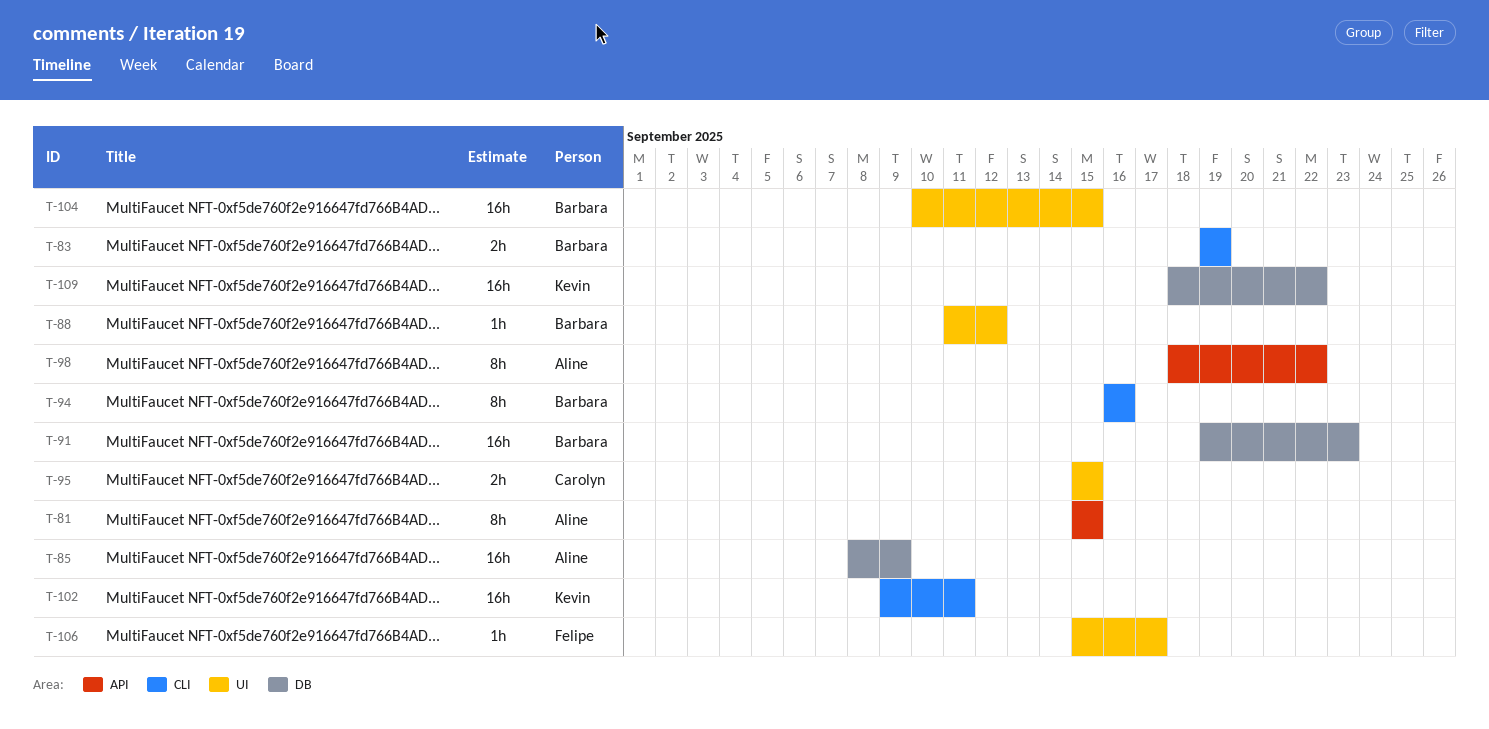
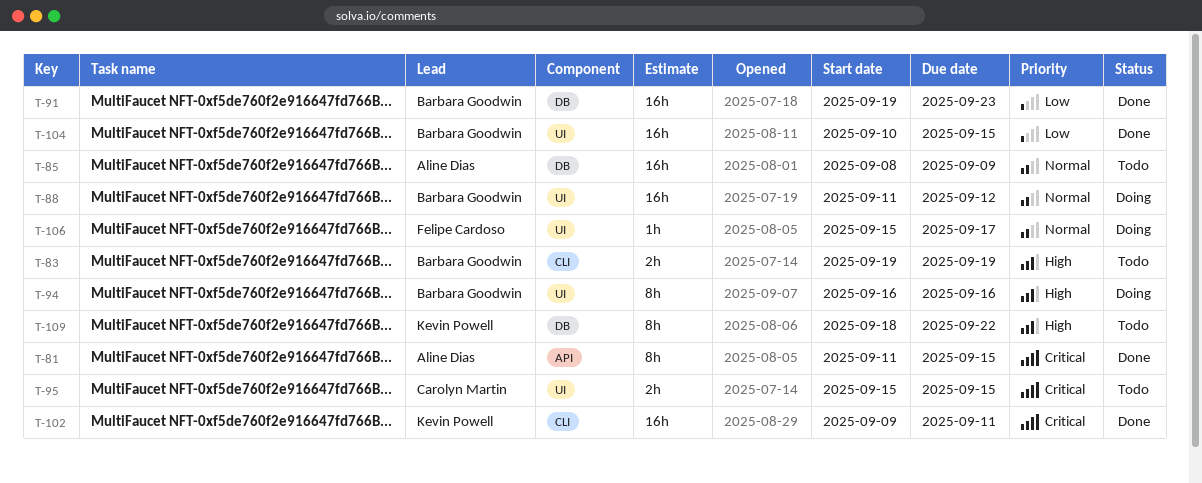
T-81, start: Sep 15 -> Sep 11
T-88, estimate: 1h -> 16h
T-94, label: CLI -> UI
T-98: present -> none
T-109, estimate: 16h -> 8h

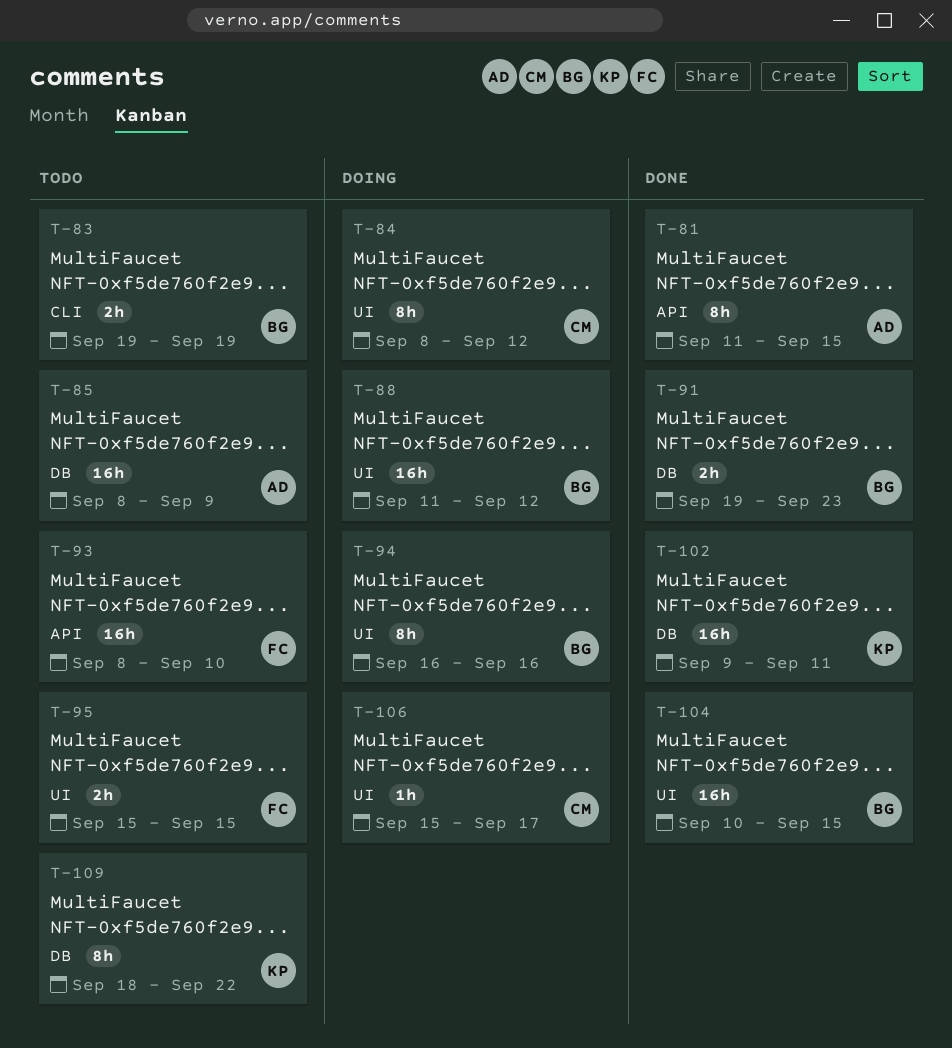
T-84: none -> present
T-91, estimate: 16h -> 2h
T-93: none -> present
T-95, owner: Carolyn Martin -> Felipe Cardoso
T-102, label: CLI -> DB
T-106, owner: Felipe Cardoso -> Carolyn Martin

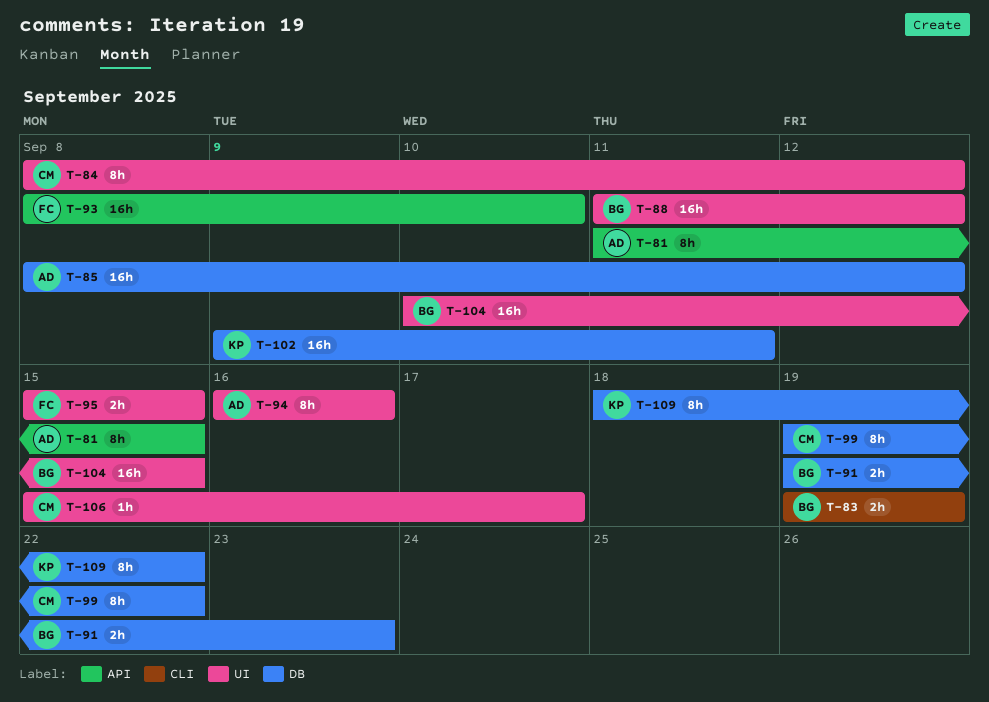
T-85, due: Sep 9 -> Sep 12
T-94, owner: BG -> AD
T-99: none -> present

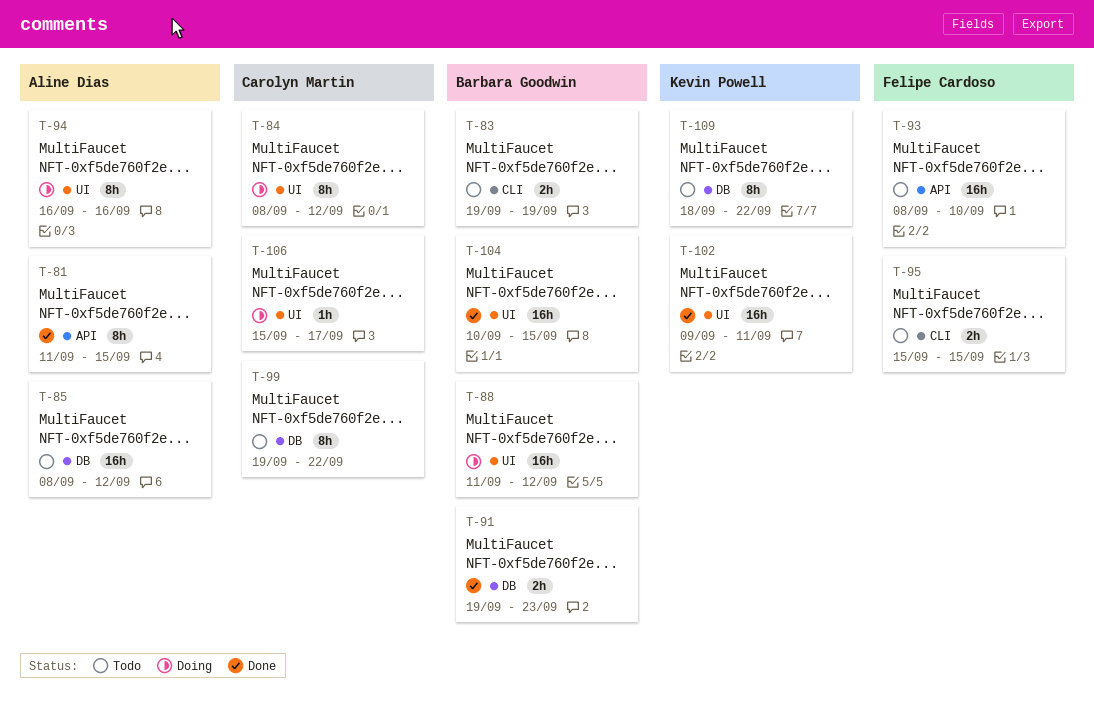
T-95, label: UI -> CLI
T-102, label: DB -> UI

